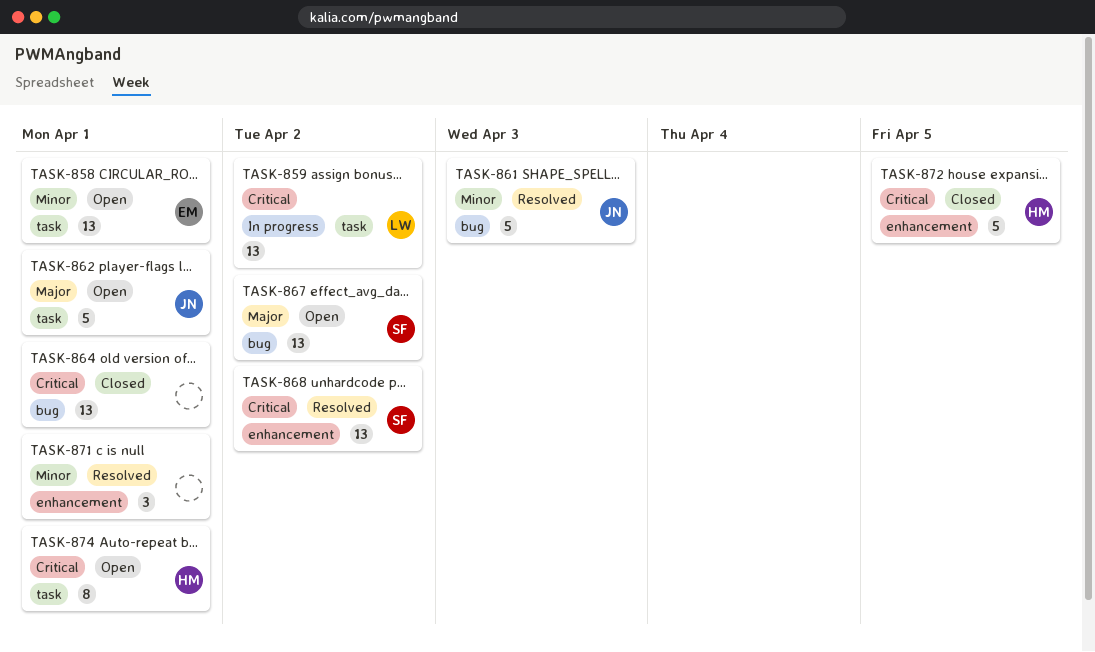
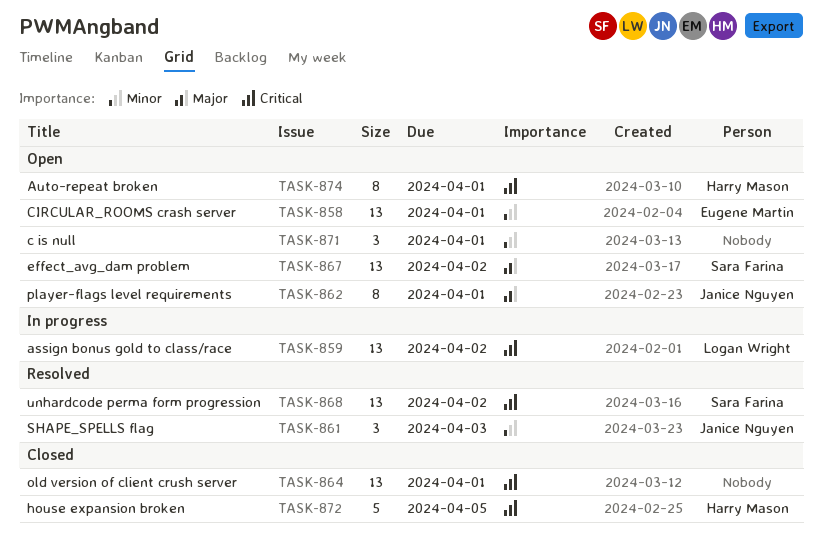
TASK-861, estimate: 5 -> 3
TASK-862, estimate: 5 -> 8
TASK-871, status: Resolved -> Open

